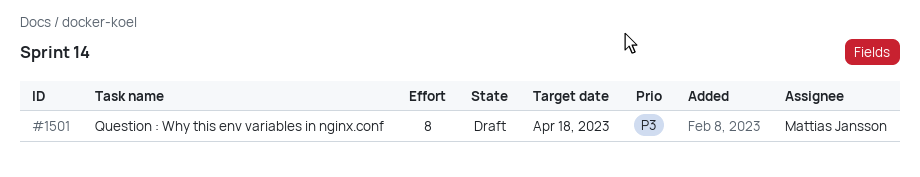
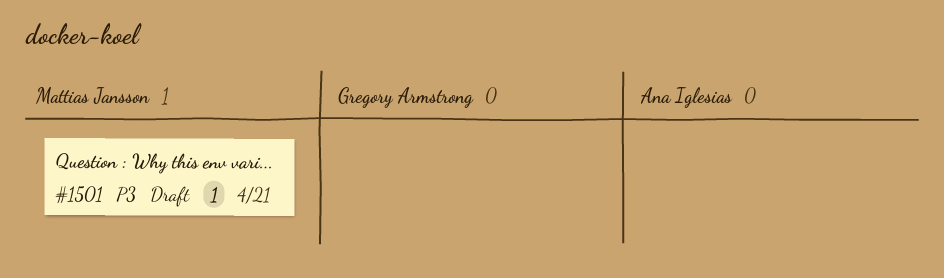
#1501, estimate: 8 -> 1
#1501, due: Apr 18 -> Apr 21

